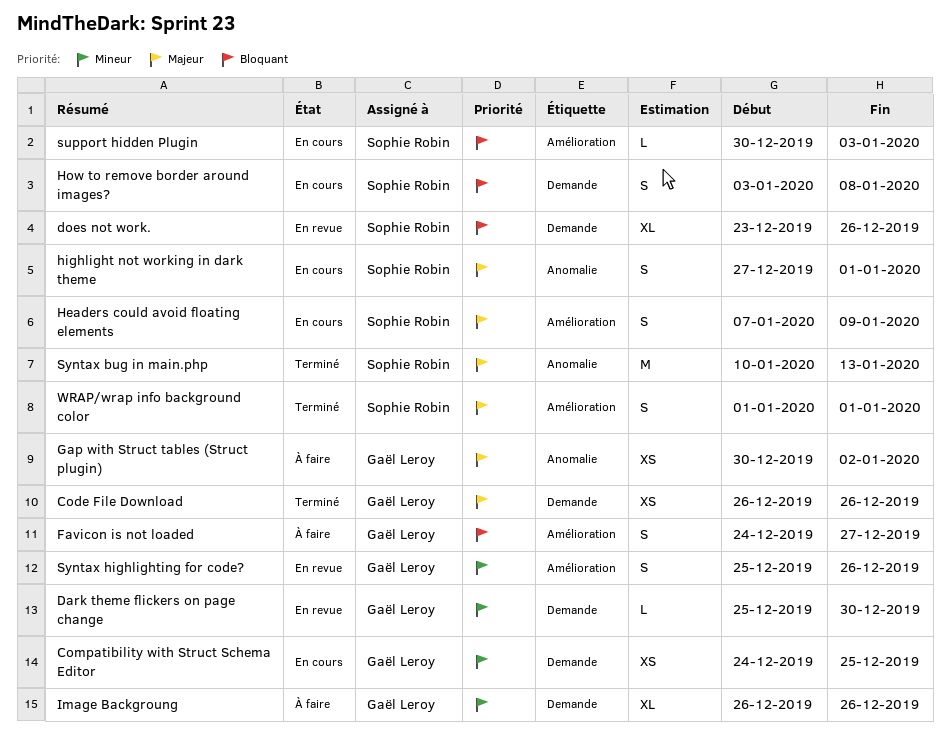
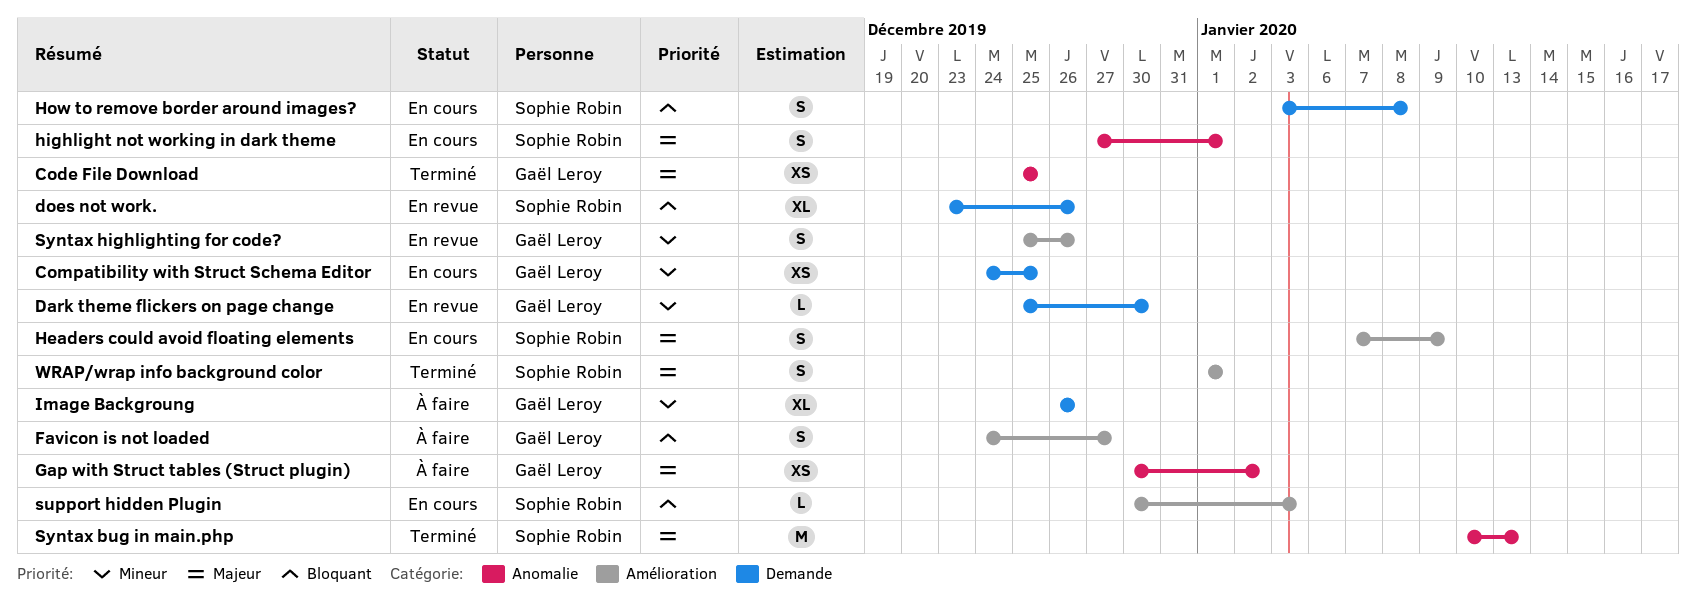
Code File Download, label: Demande -> Anomalie
Code File Download, start: Dec 26 -> Dec 25
Code File Download, due: Dec 26 -> Dec 25

